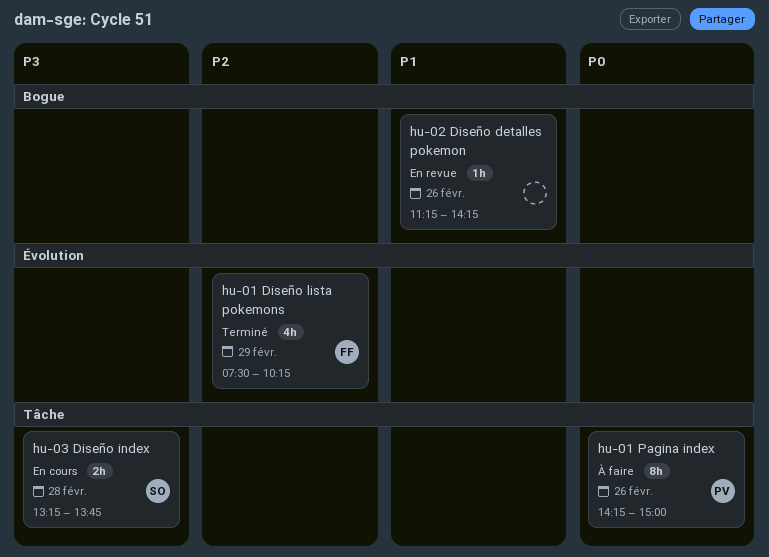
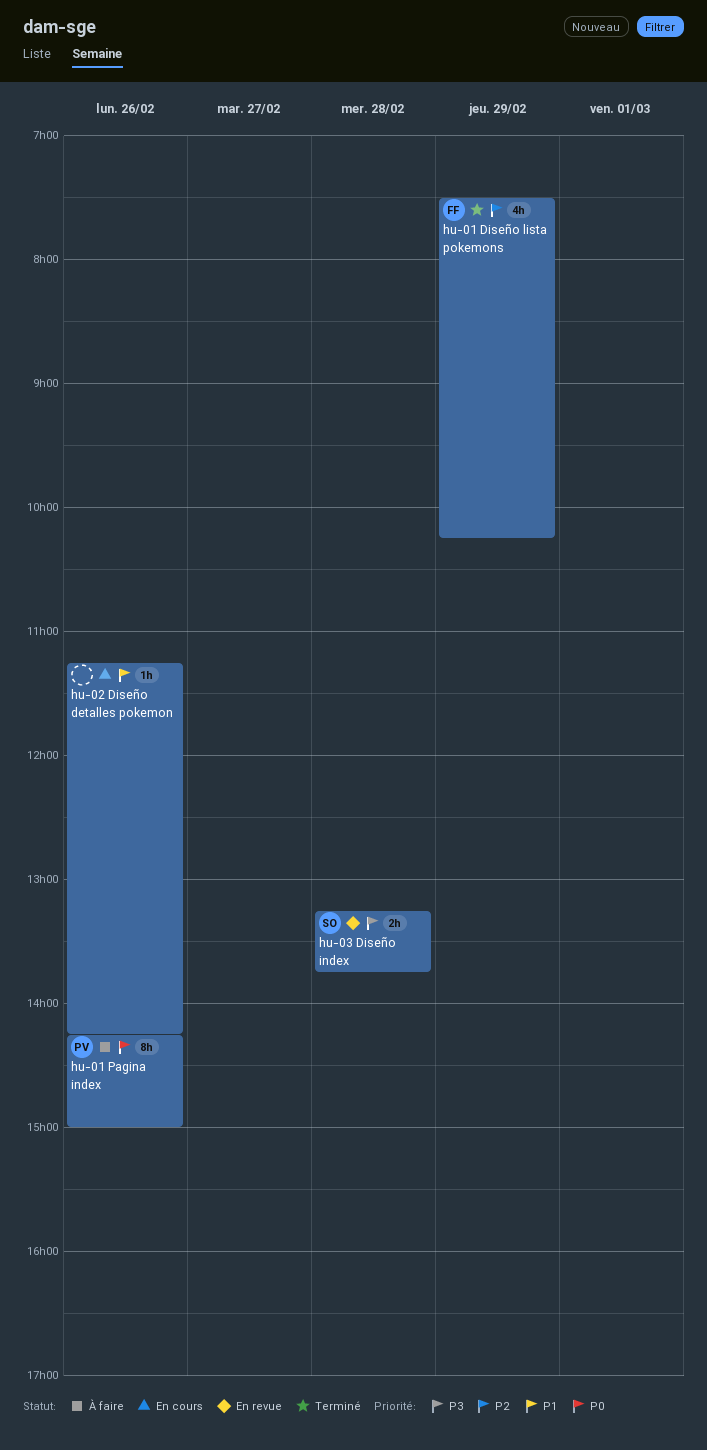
hu-02 Diseño detalles pokemon, status: En revue -> En cours
hu-03 Diseño index, status: En cours -> En revue

